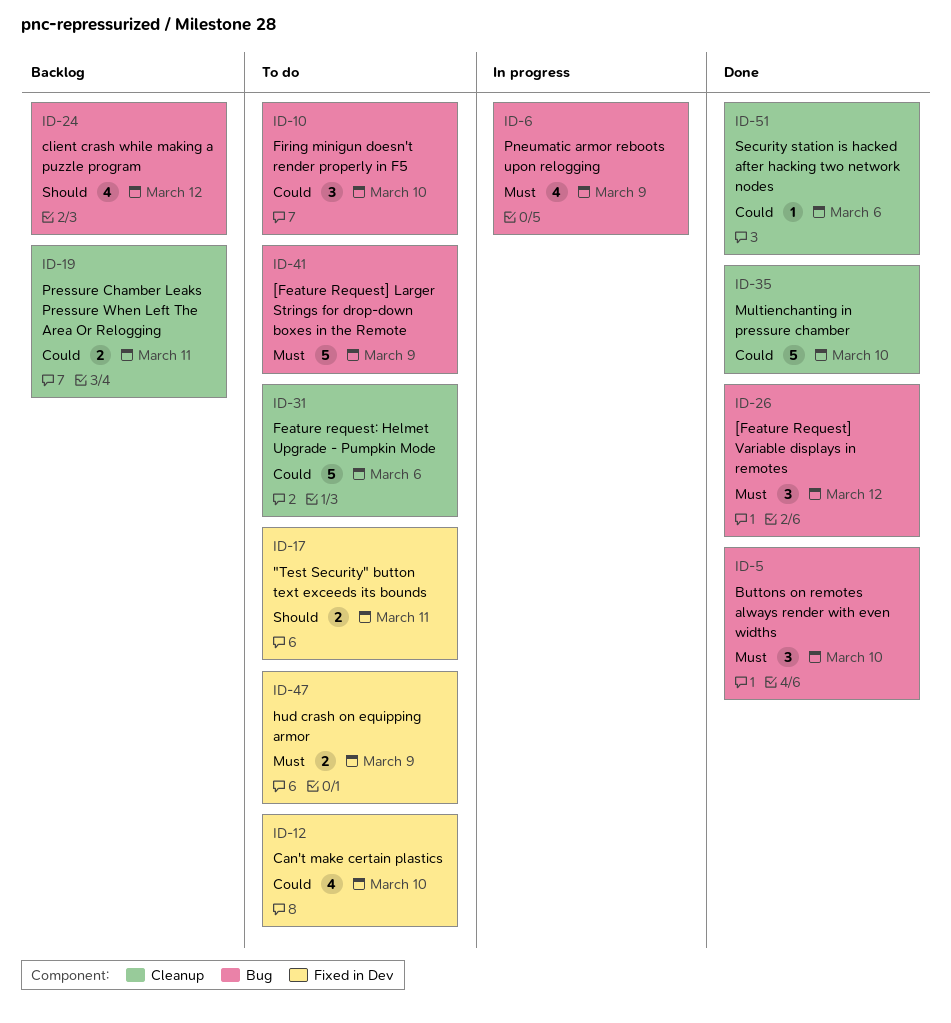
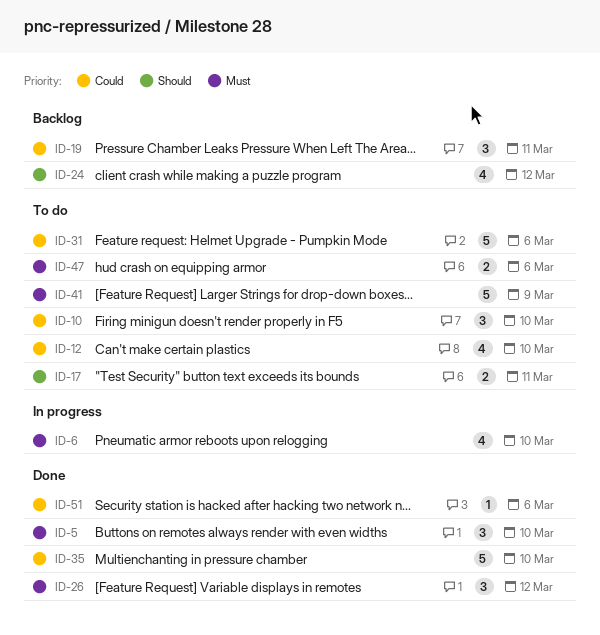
ID-6, due: Mar 9 -> Mar 10
ID-19, estimate: 2 -> 3
ID-47, due: Mar 9 -> Mar 6

